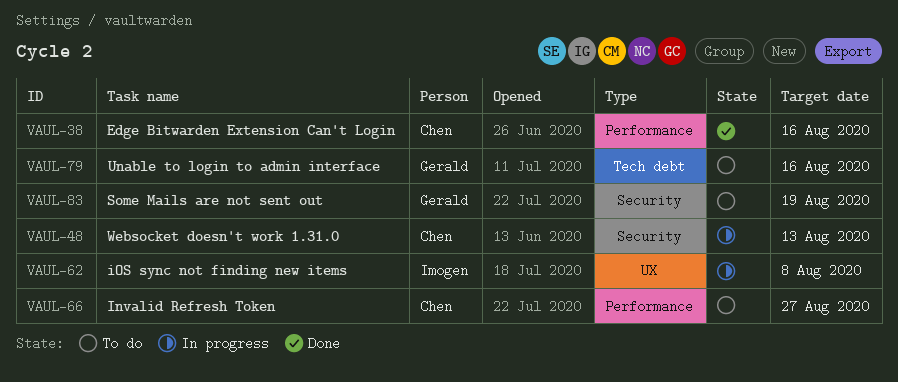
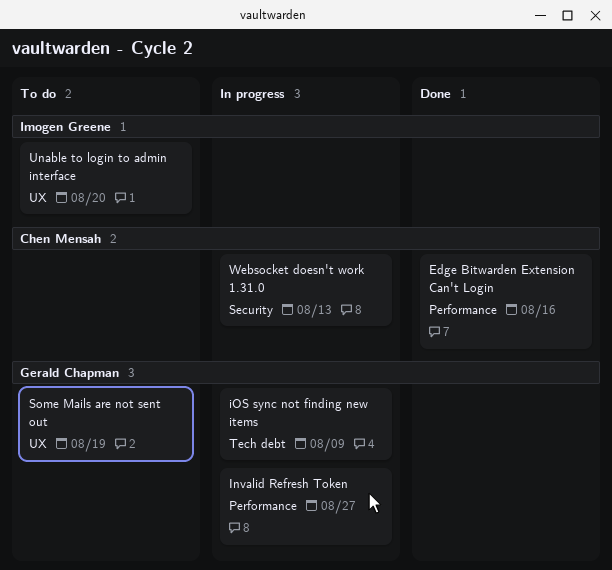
Invalid Refresh Token, status: To do -> In progress
Invalid Refresh Token, owner: Chen Mensah -> Gerald Chapman
iOS sync not finding new items, owner: Imogen Greene -> Gerald Chapman
iOS sync not finding new items, label: UX -> Tech debt
iOS sync not finding new items, due: Aug 8 -> Aug 9
Some Mails are not sent out, label: Security -> UX
Unable to login to admin interface, owner: Gerald Chapman -> Imogen Greene
Unable to login to admin interface, label: Tech debt -> UX
Unable to login to admin interface, due: Aug 16 -> Aug 20

